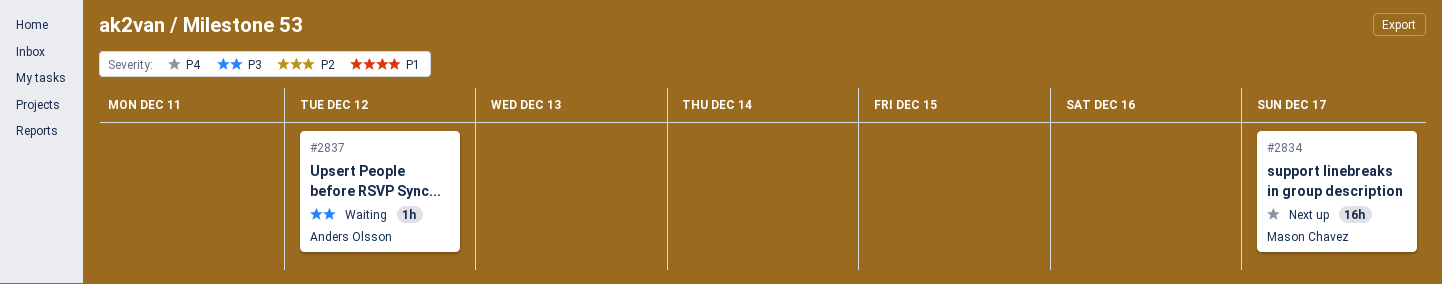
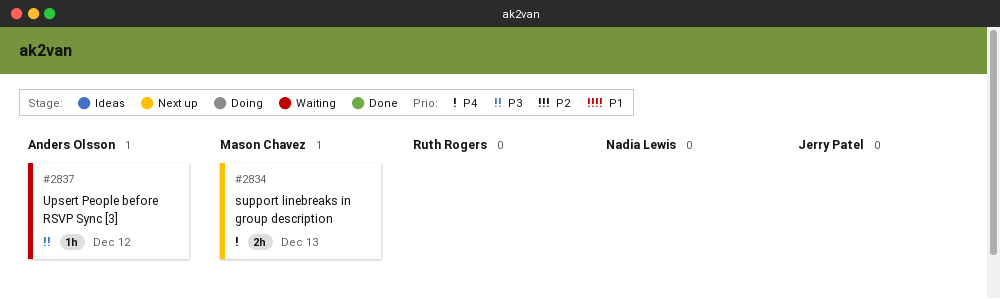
#2834, estimate: 16h -> 2h
#2834, due: Dec 17 -> Dec 13

